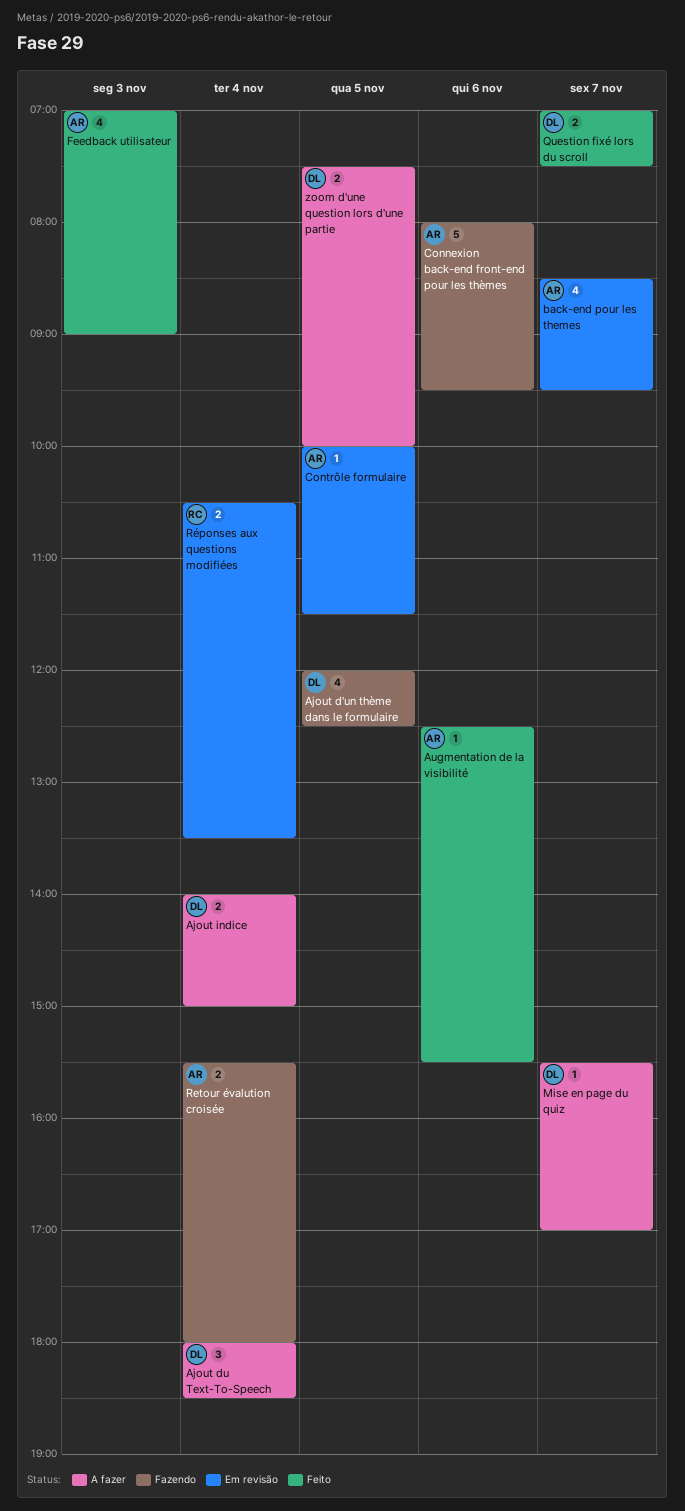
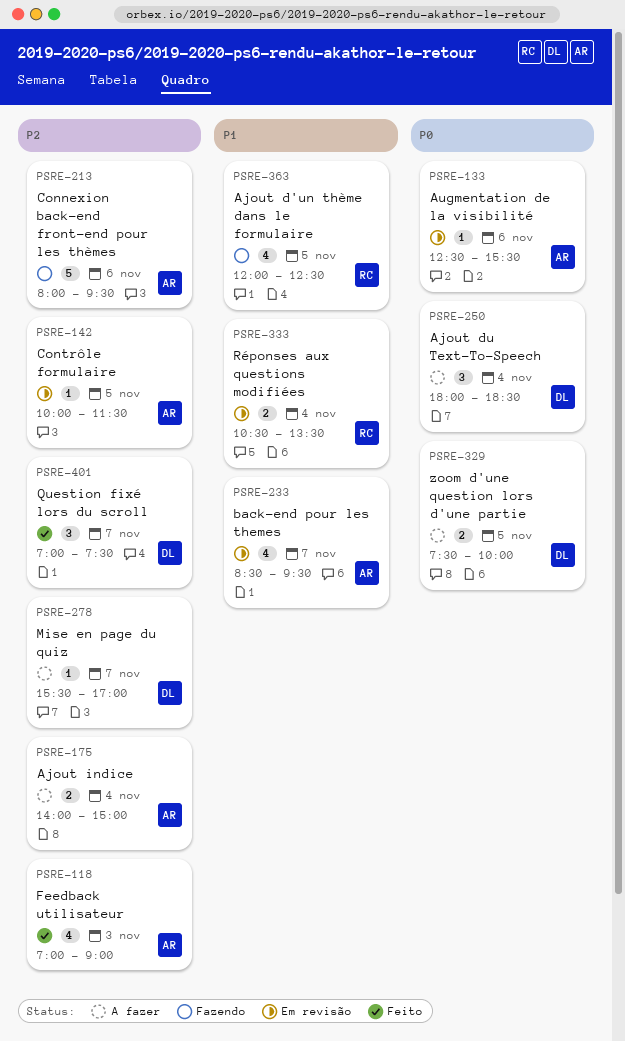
Ajout d'un thème dans le formulaire, owner: DL -> RC
Ajout indice, owner: DL -> AR
Augmentation de la visibilité, status: Feito -> Em revisão
Question fixé lors du scroll, estimate: 2 -> 3
Retour évalution croisée: present -> none

